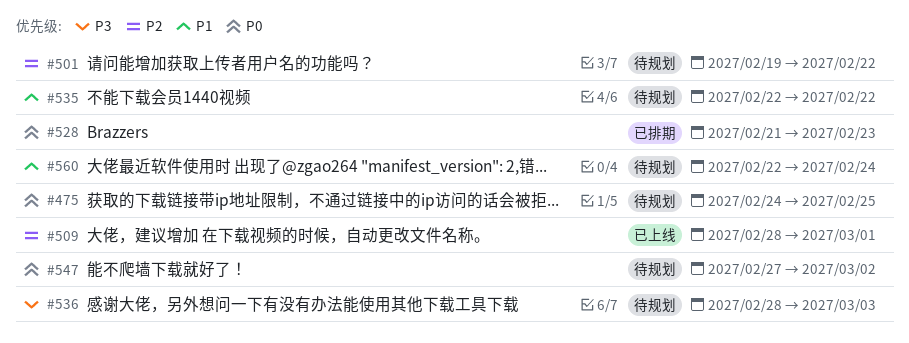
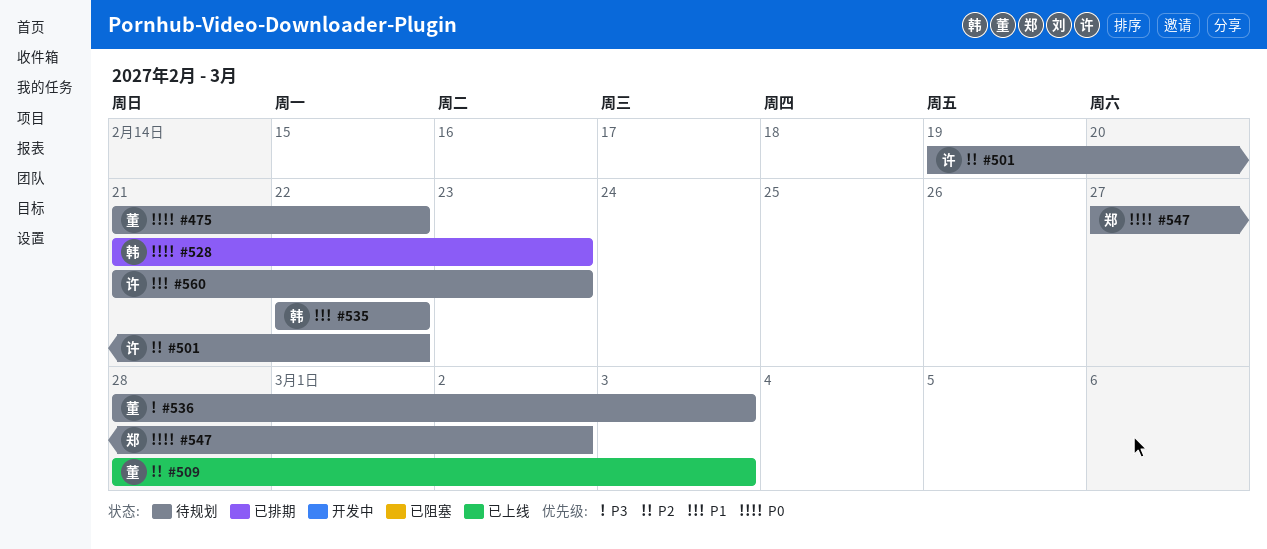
#475, start: Feb 24 -> Feb 21
#475, due: Feb 25 -> Feb 22
#509, due: Mar 1 -> Mar 3
#560, start: Feb 22 -> Feb 21
#560, due: Feb 24 -> Feb 23

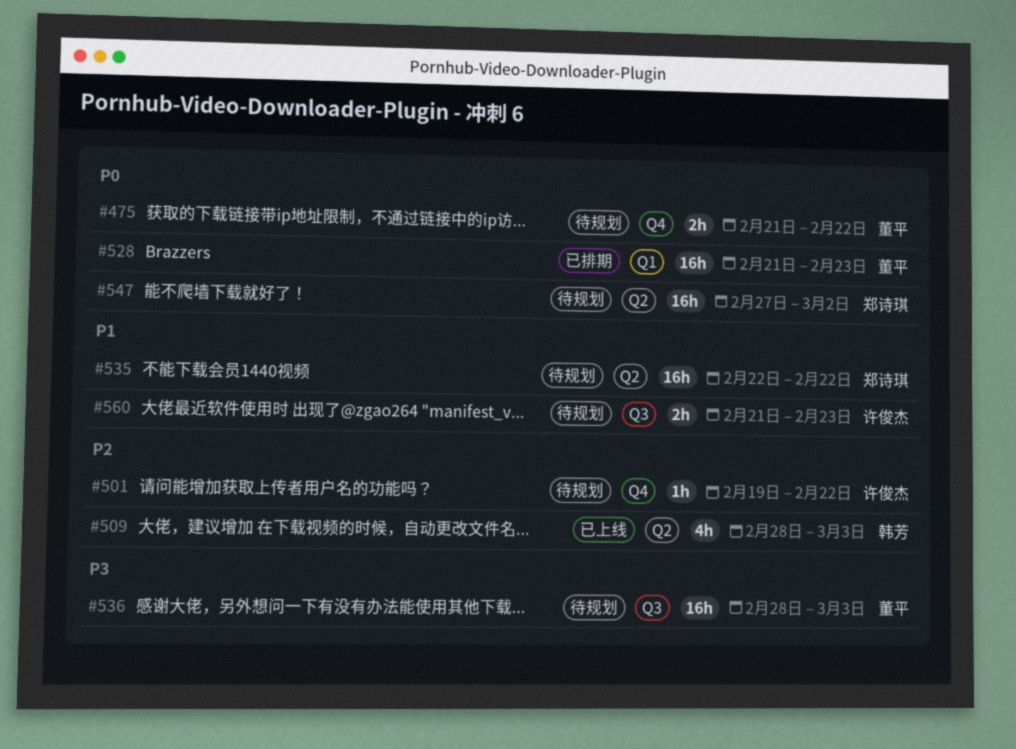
#509, owner: 董平 -> 韩芳
#528, owner: 韩芳 -> 董平
#535, owner: 韩芳 -> 郑诗琪

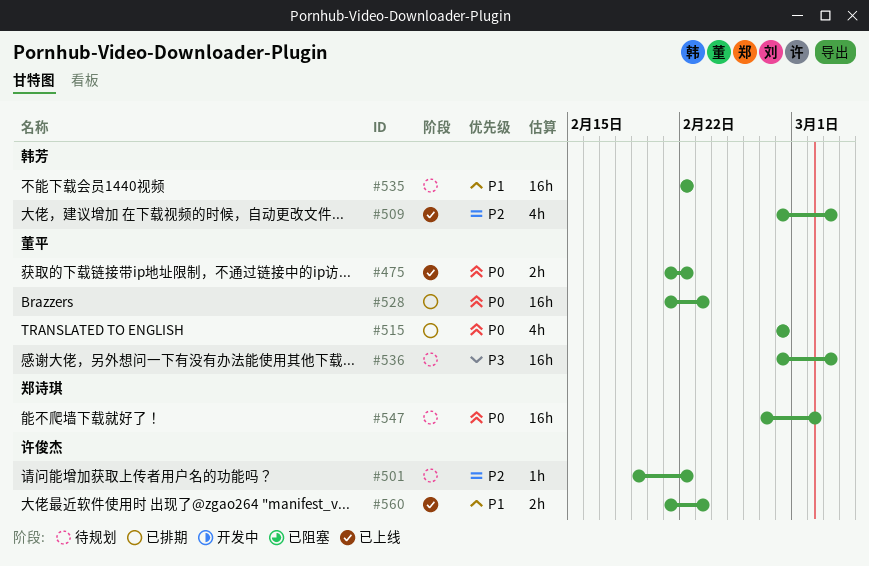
#475, status: 待规划 -> 已上线
#515: none -> present
#535, owner: 郑诗琪 -> 韩芳
#560, status: 待规划 -> 已上线

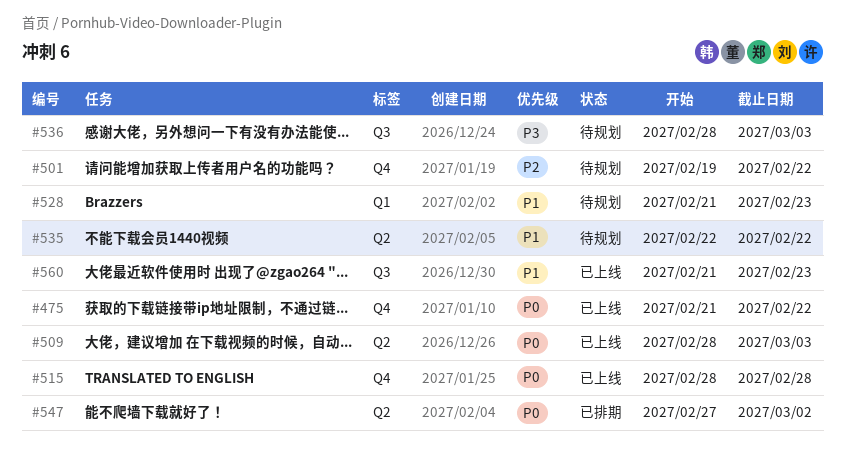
#509, priority: P2 -> P0
#515, status: 已排期 -> 已上线
#528, status: 已排期 -> 待规划
#528, priority: P0 -> P1
#547, status: 待规划 -> 已排期

